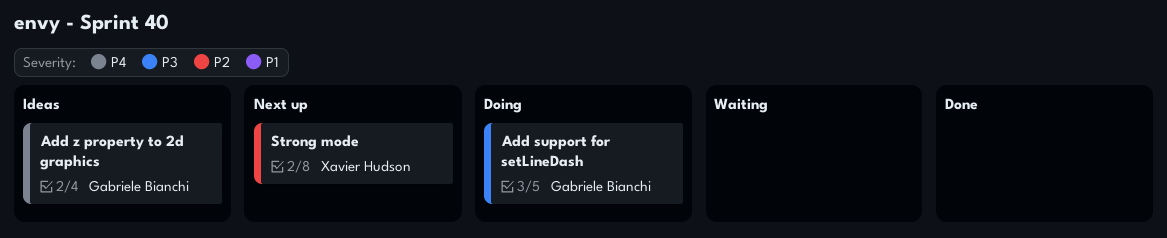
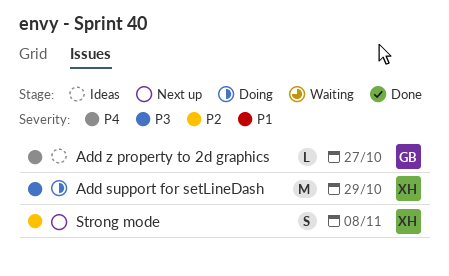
Add support for setLineDash, owner: Gabriele Bianchi -> Xavier Hudson

